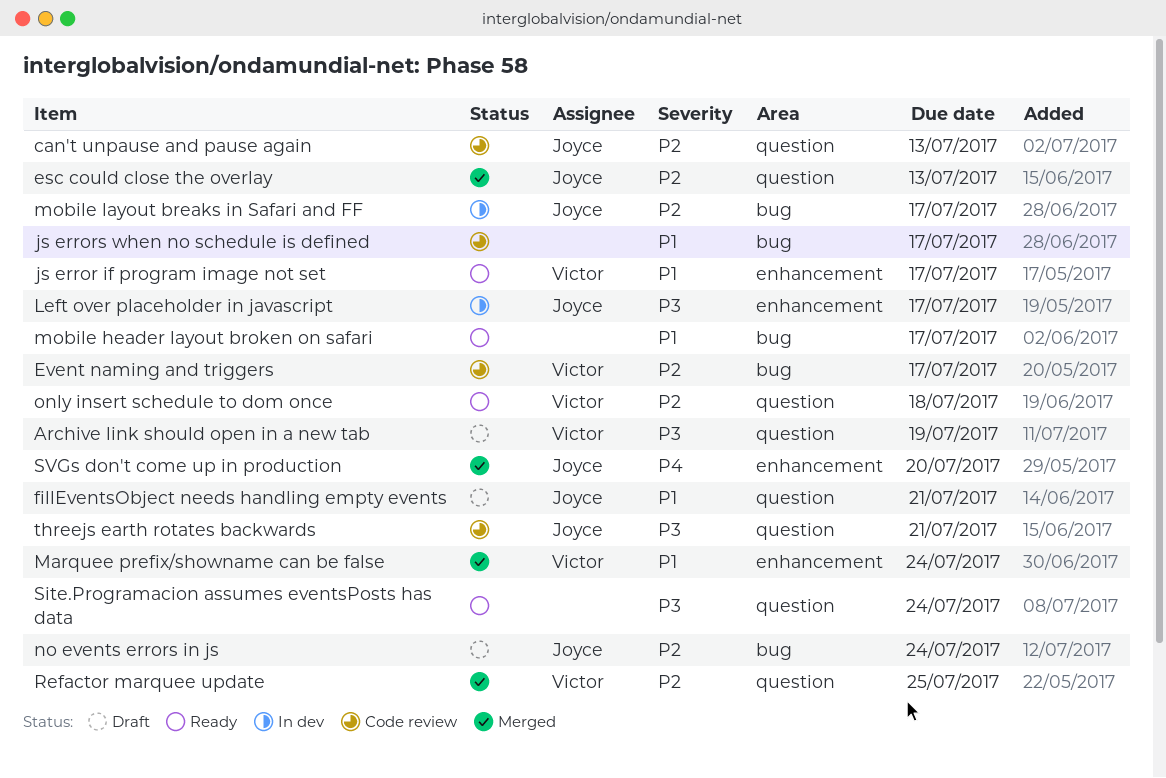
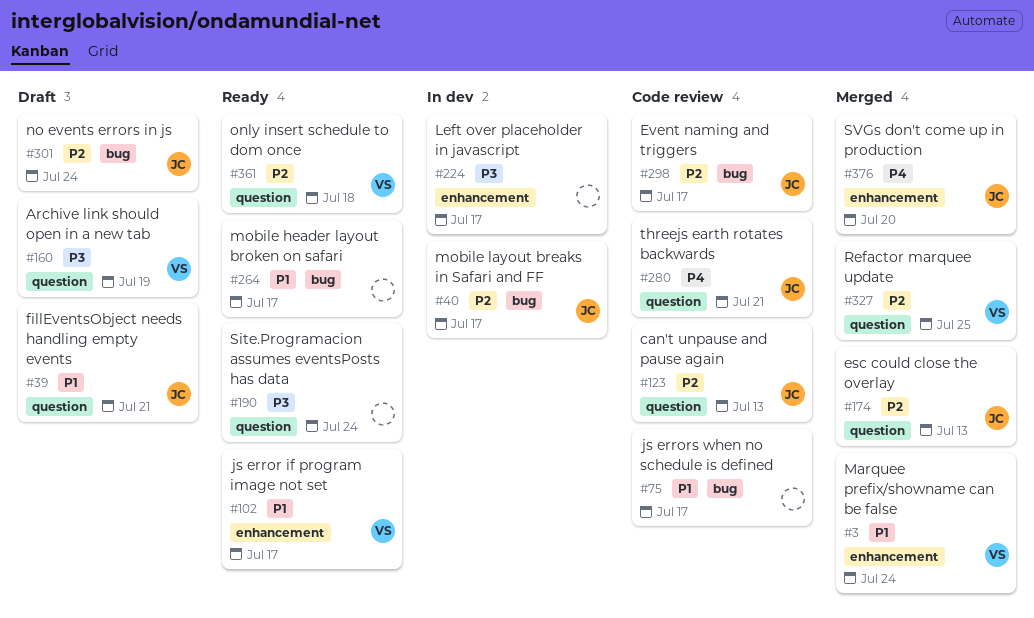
Event naming and triggers, owner: Victor -> Joyce
Left over placeholder in javascript, owner: Joyce -> none
threejs earth rotates backwards, priority: P3 -> P4

